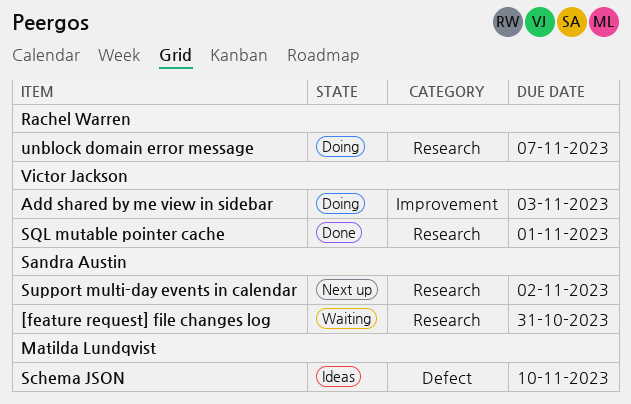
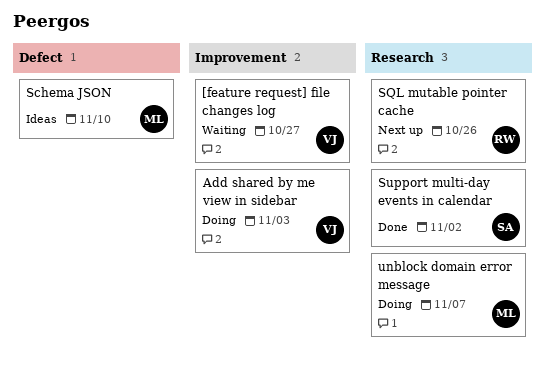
[feature request] file changes log, owner: Sandra Austin -> Victor Jackson
[feature request] file changes log, label: Research -> Improvement
[feature request] file changes log, due: Oct 31 -> Oct 27
SQL mutable pointer cache, status: Done -> Next up
SQL mutable pointer cache, owner: Victor Jackson -> Rachel Warren
SQL mutable pointer cache, due: Nov 1 -> Oct 26
Support multi-day events in calendar, status: Next up -> Done
unblock domain error message, owner: Rachel Warren -> Matilda Lundqvist

